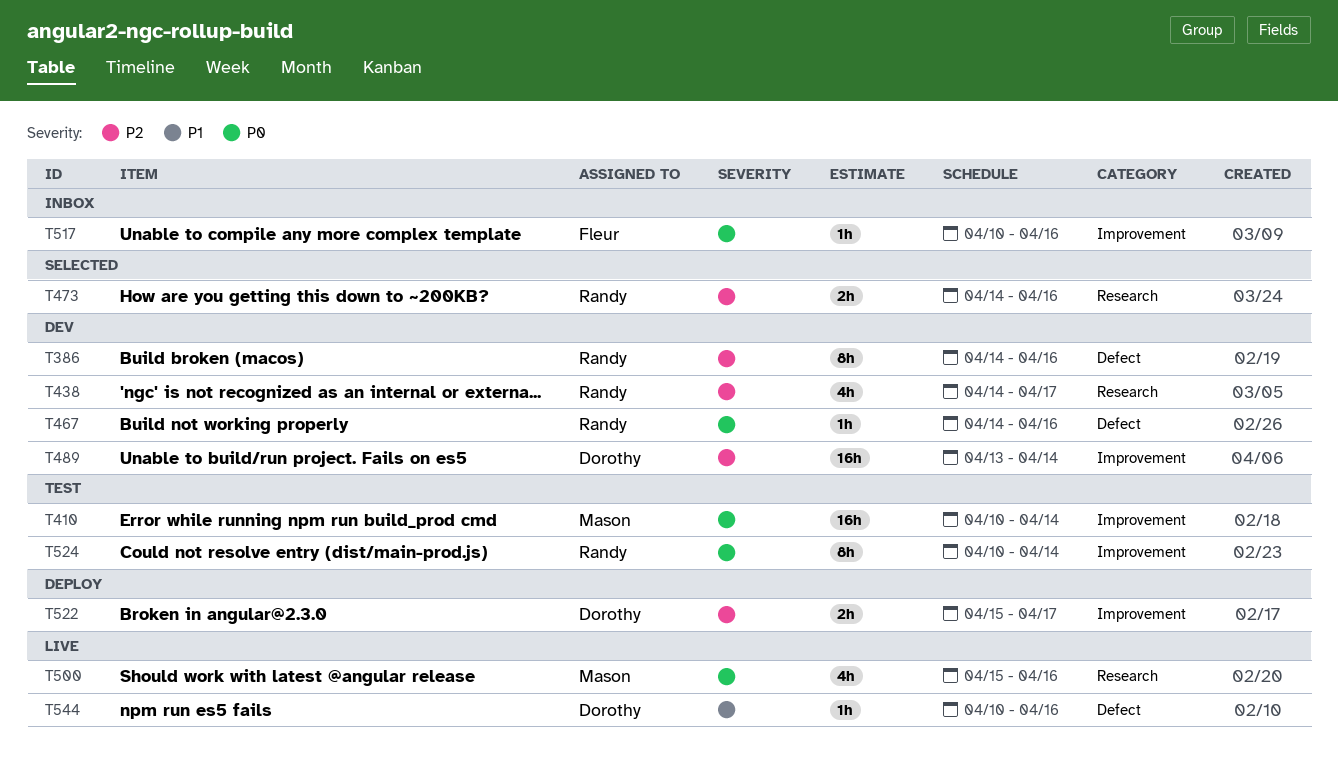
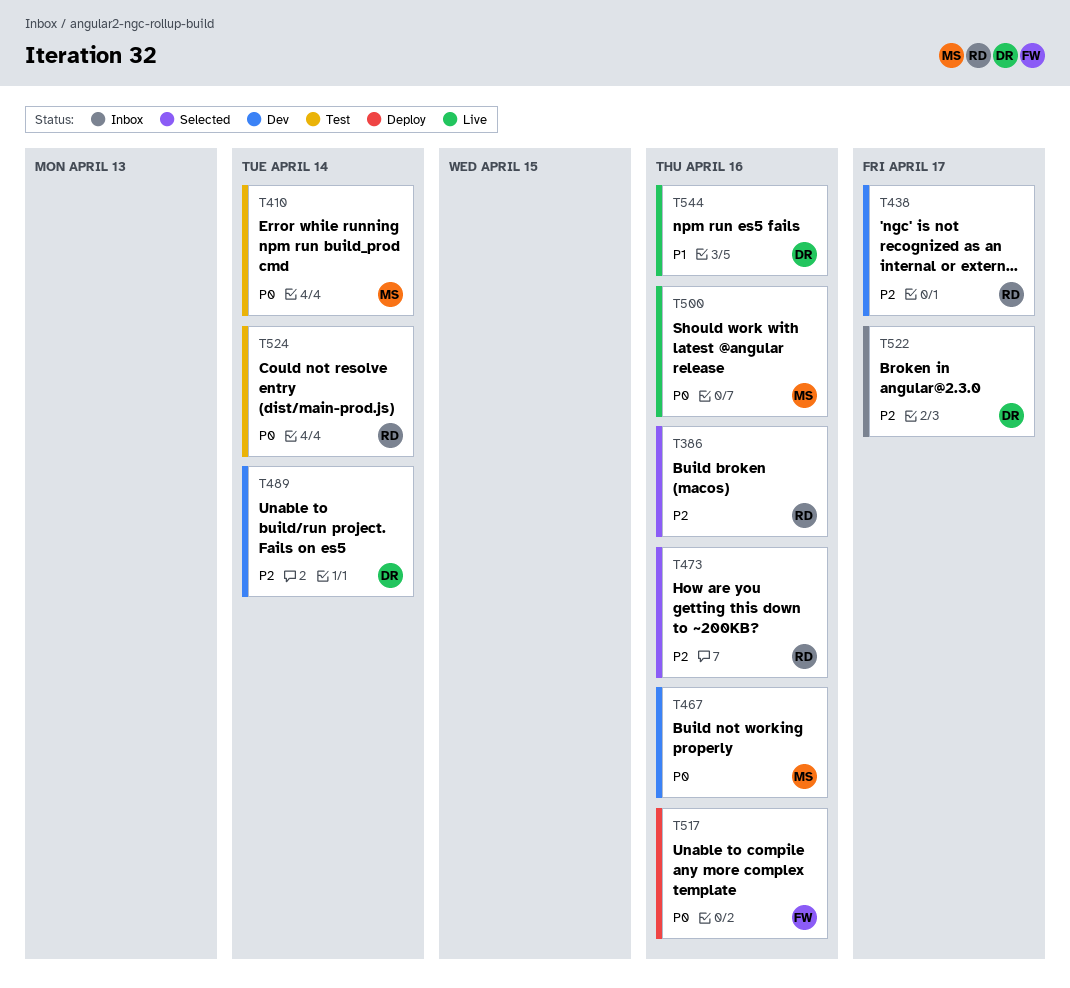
T386, status: Dev -> Selected
T467, owner: Randy -> Mason
T517, status: Inbox -> Deploy
T522, status: Deploy -> Inbox

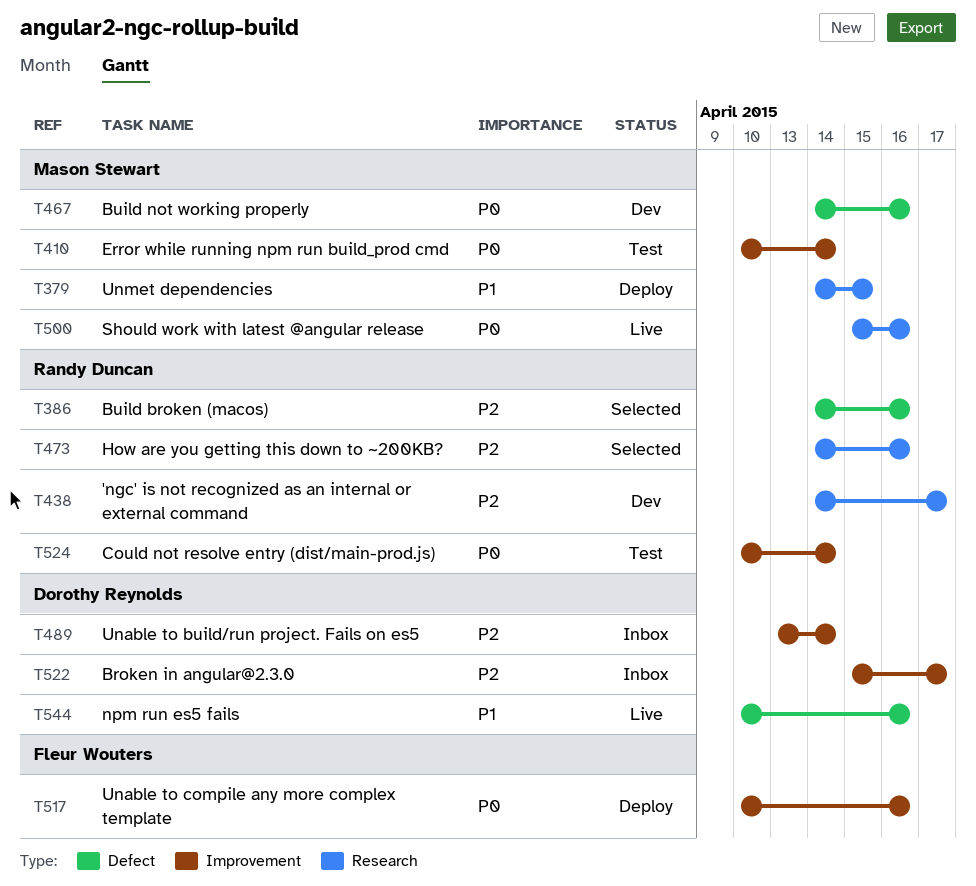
T379: none -> present
T489, status: Dev -> Inbox

